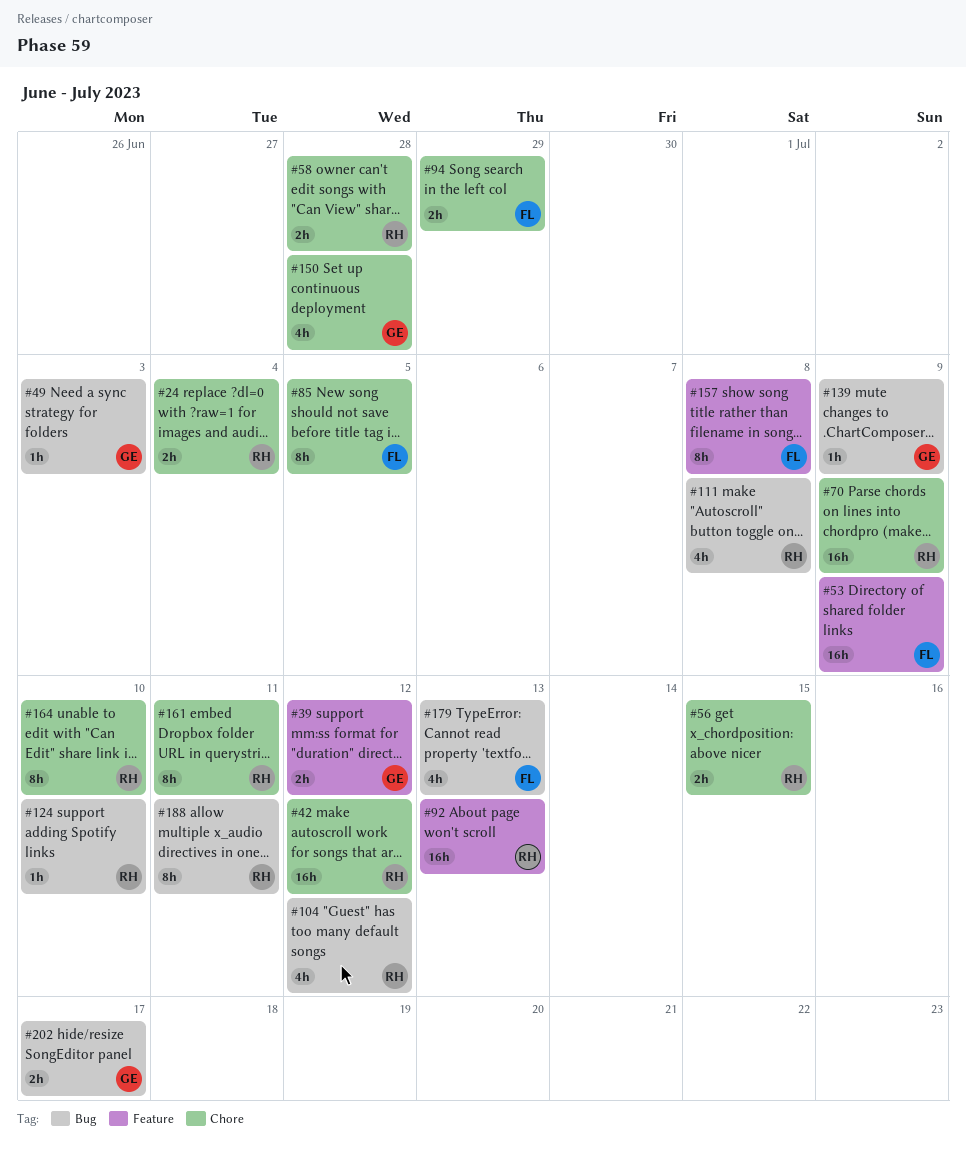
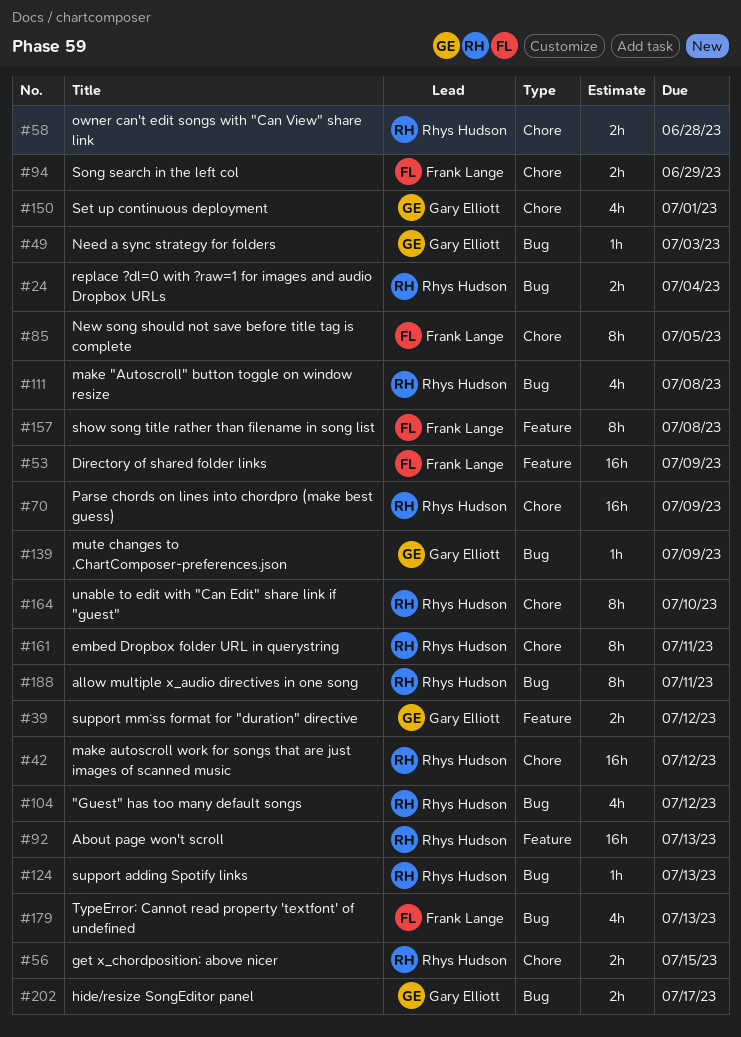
#24, label: Chore -> Bug
#124, due: Jul 10 -> Jul 13
#150, due: Jun 28 -> Jul 1

